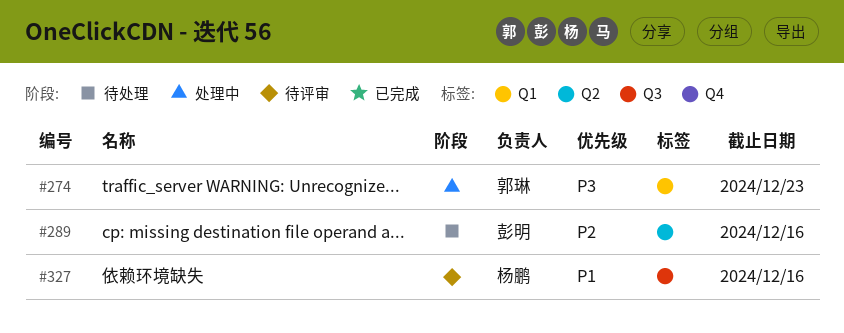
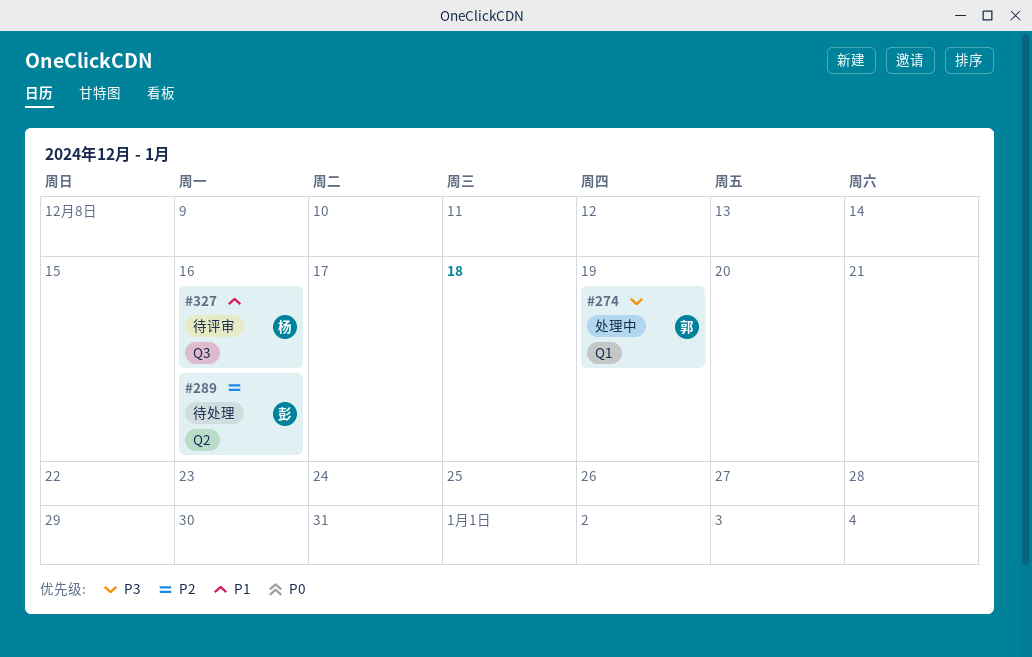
#274, due: Dec 23 -> Dec 19

